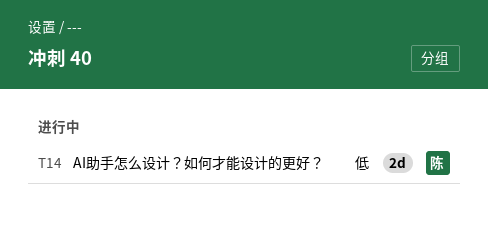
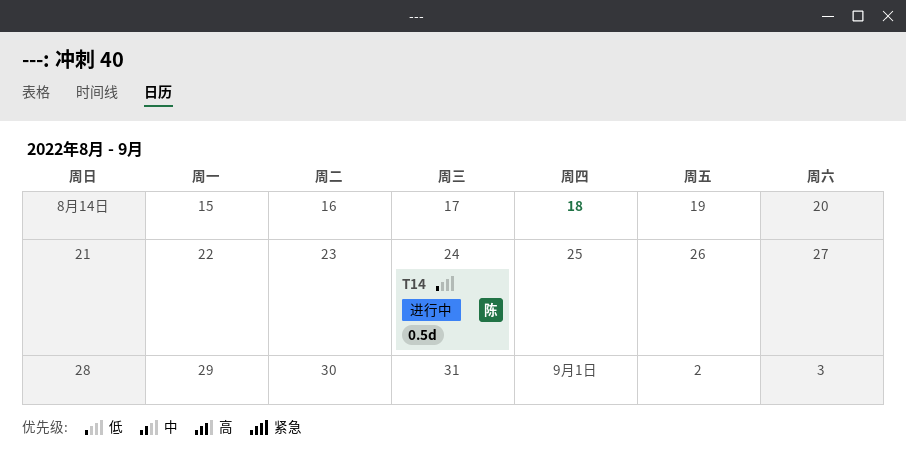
T14, estimate: 2d -> 0.5d

